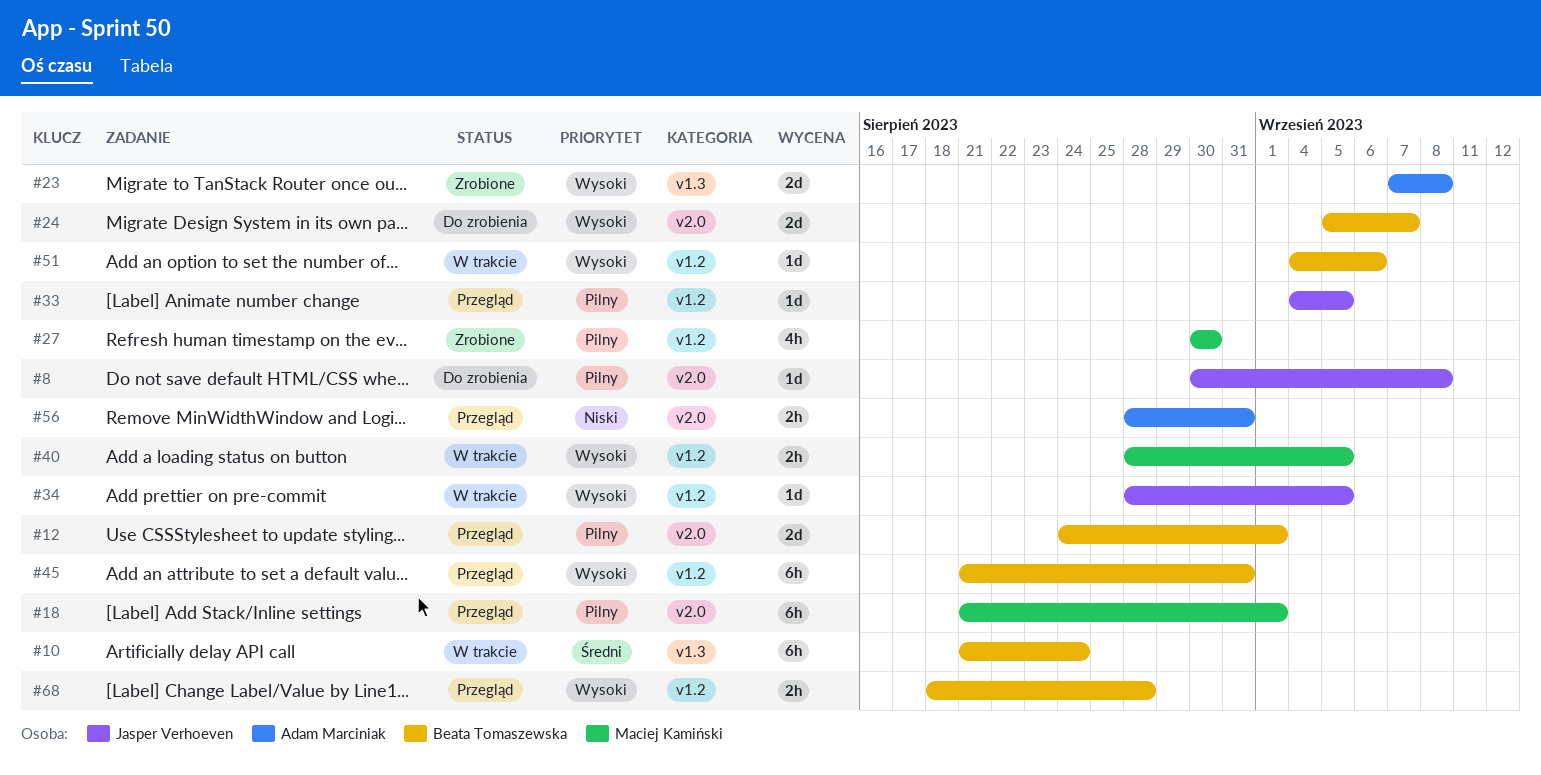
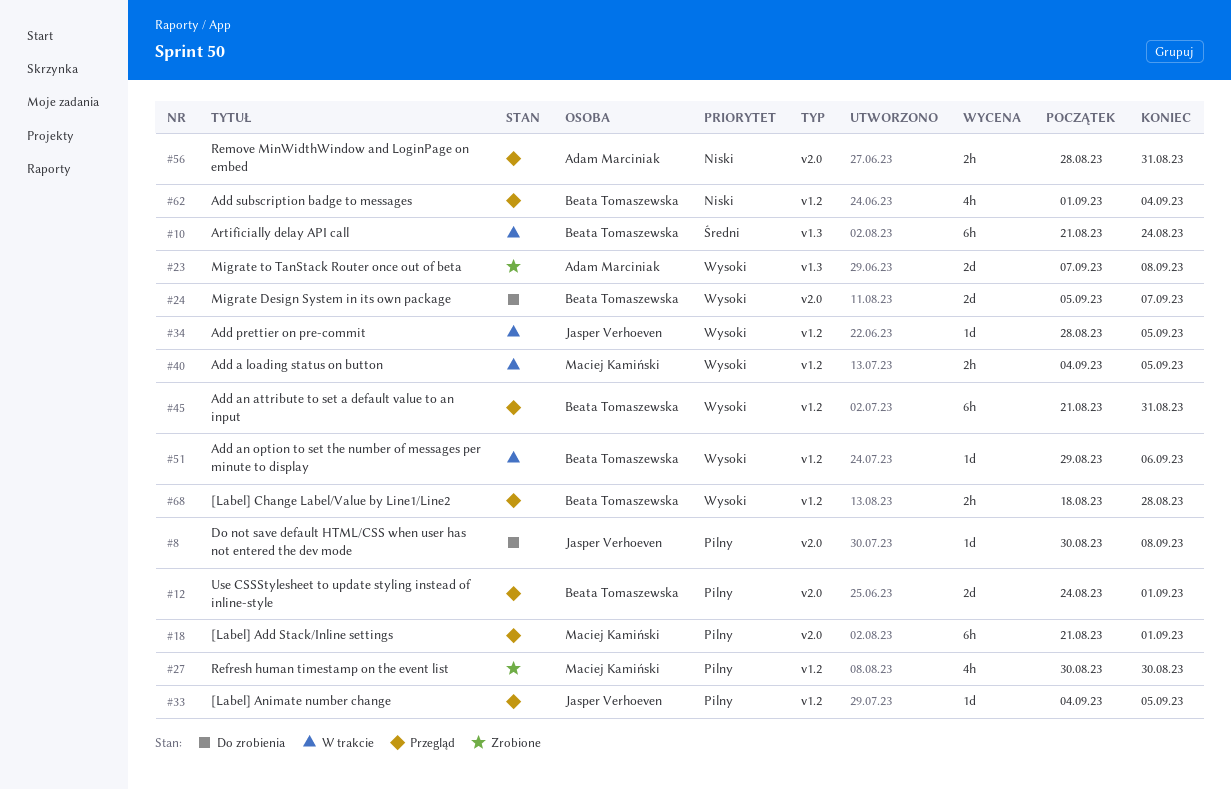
#40, start: Aug 28 -> Sep 4
#51, start: Sep 4 -> Aug 29
#62: none -> present

